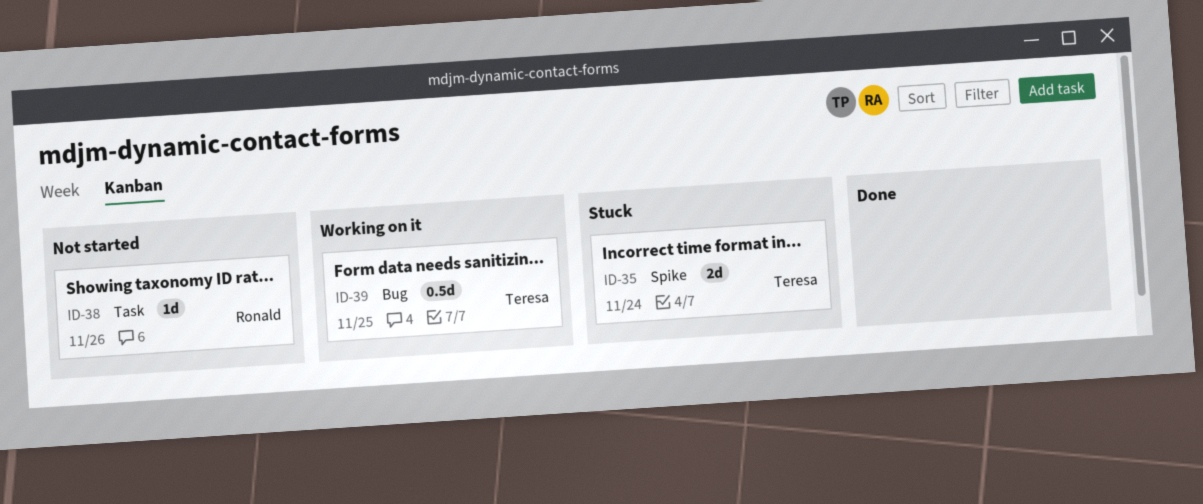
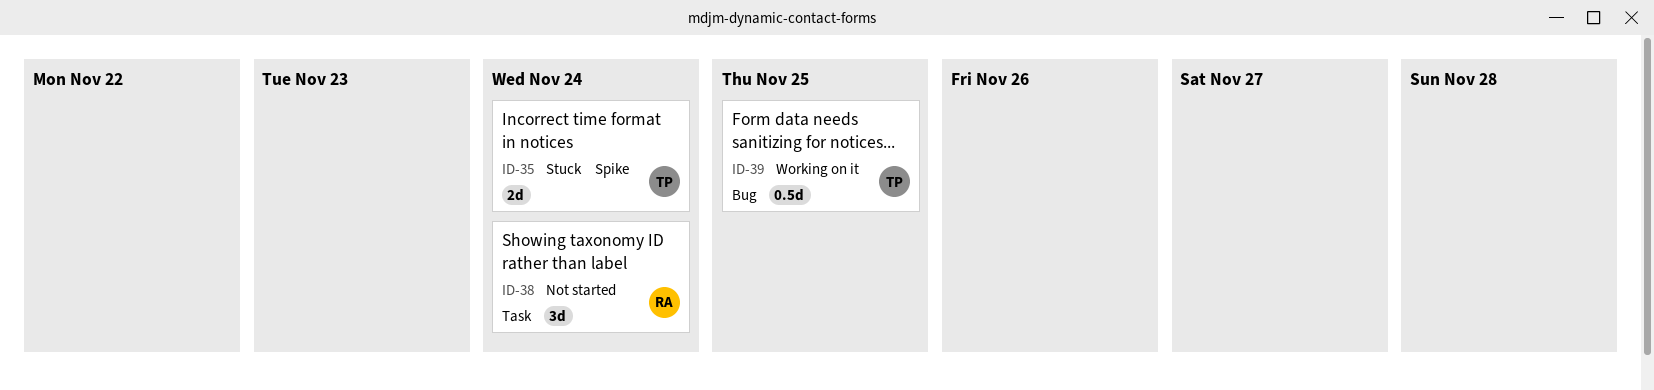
ID-38, estimate: 1d -> 3d
ID-38, due: Nov 26 -> Nov 24

